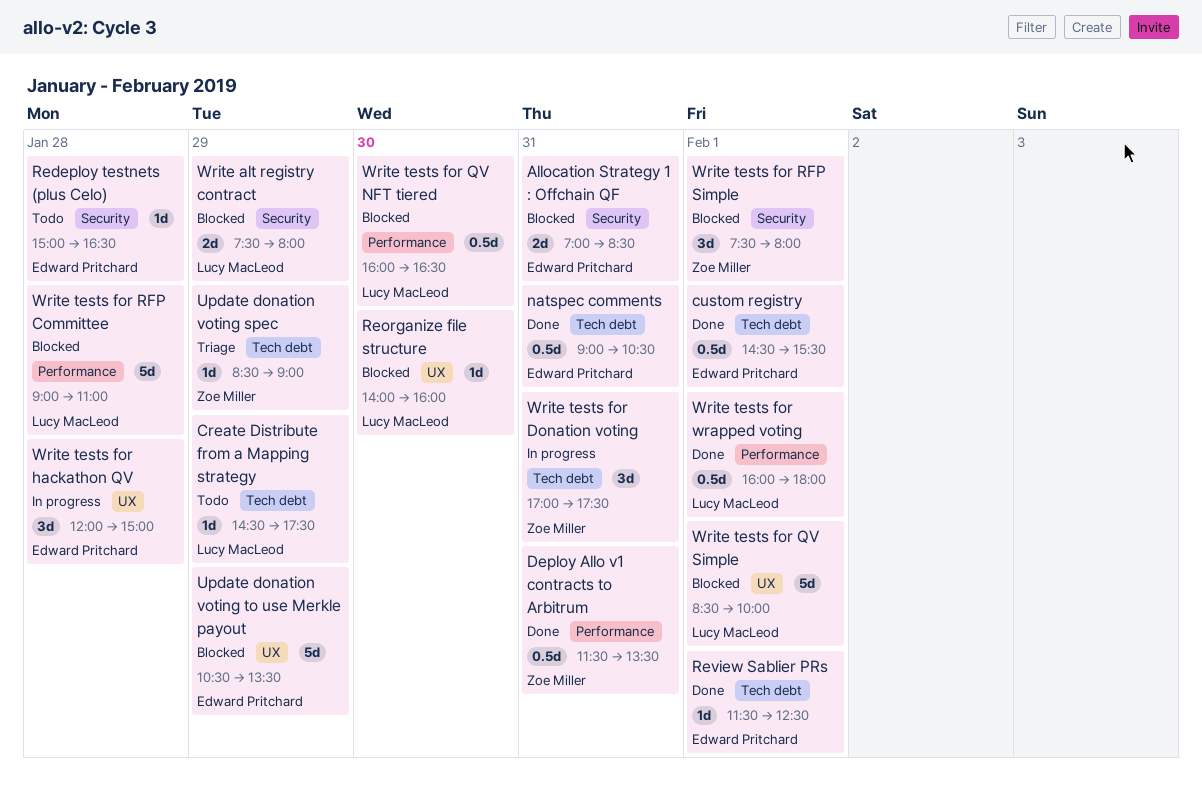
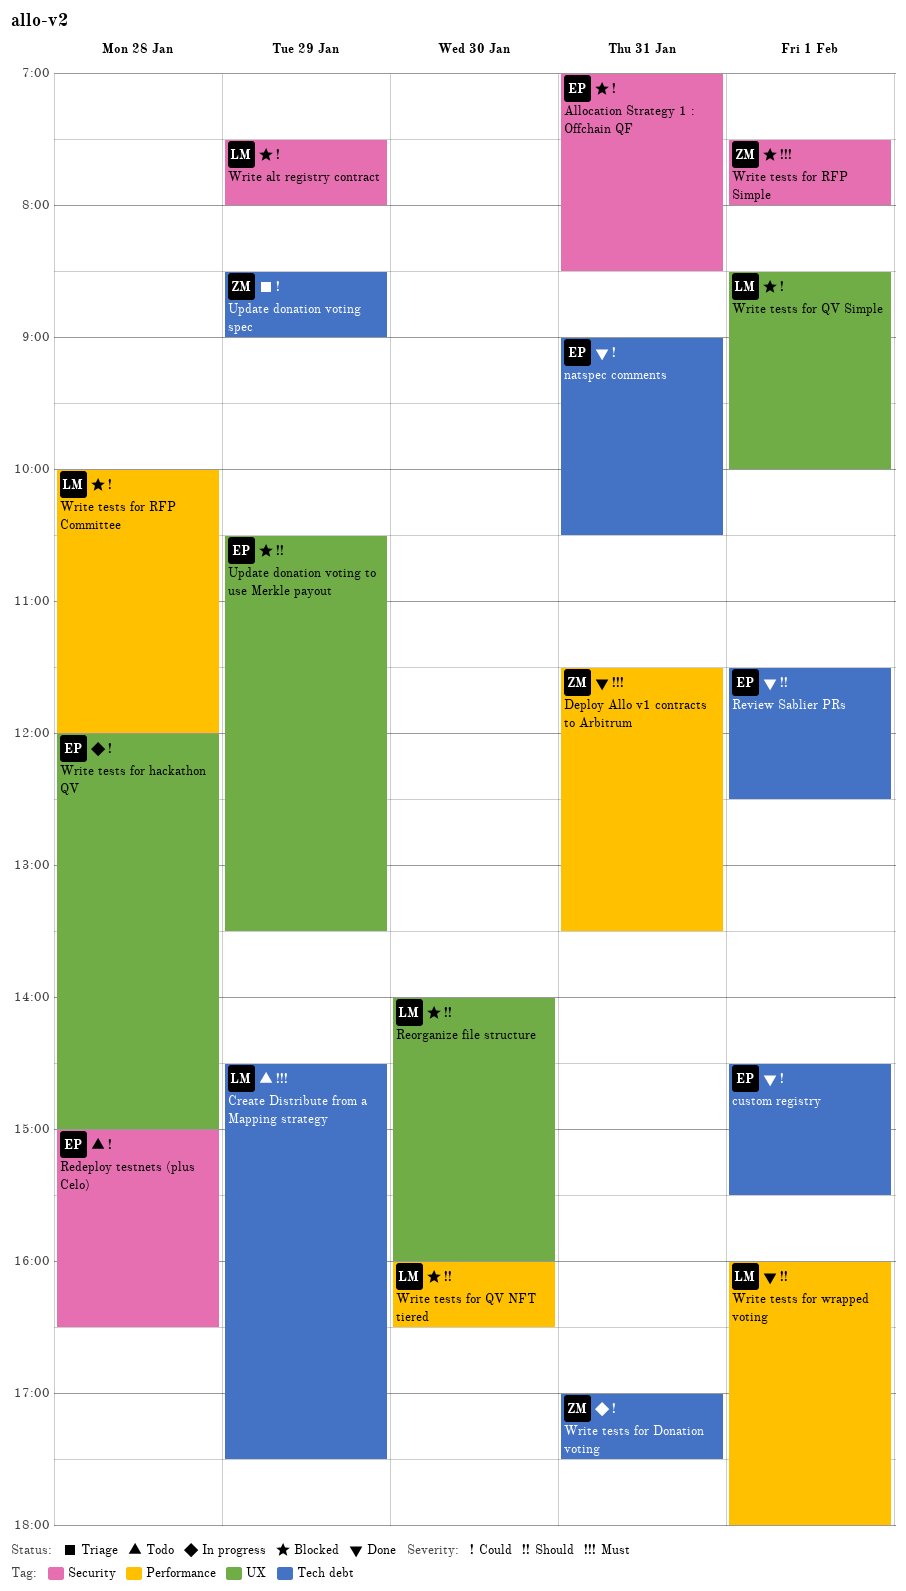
Write tests for RFP Committee, begins: 09:00 -> 10:00
Write tests for RFP Committee, ends: 11:00 -> 12:00

